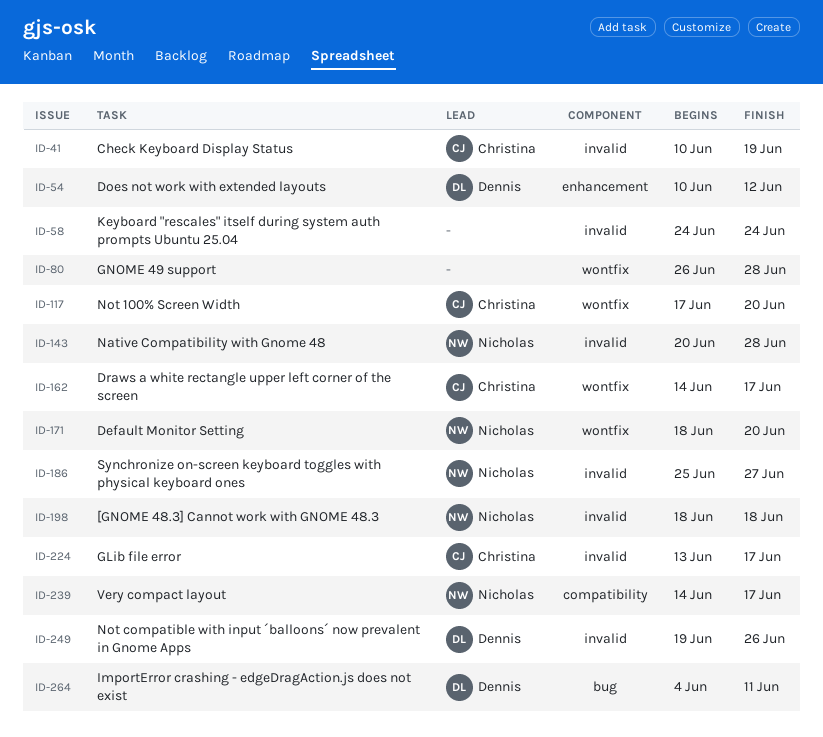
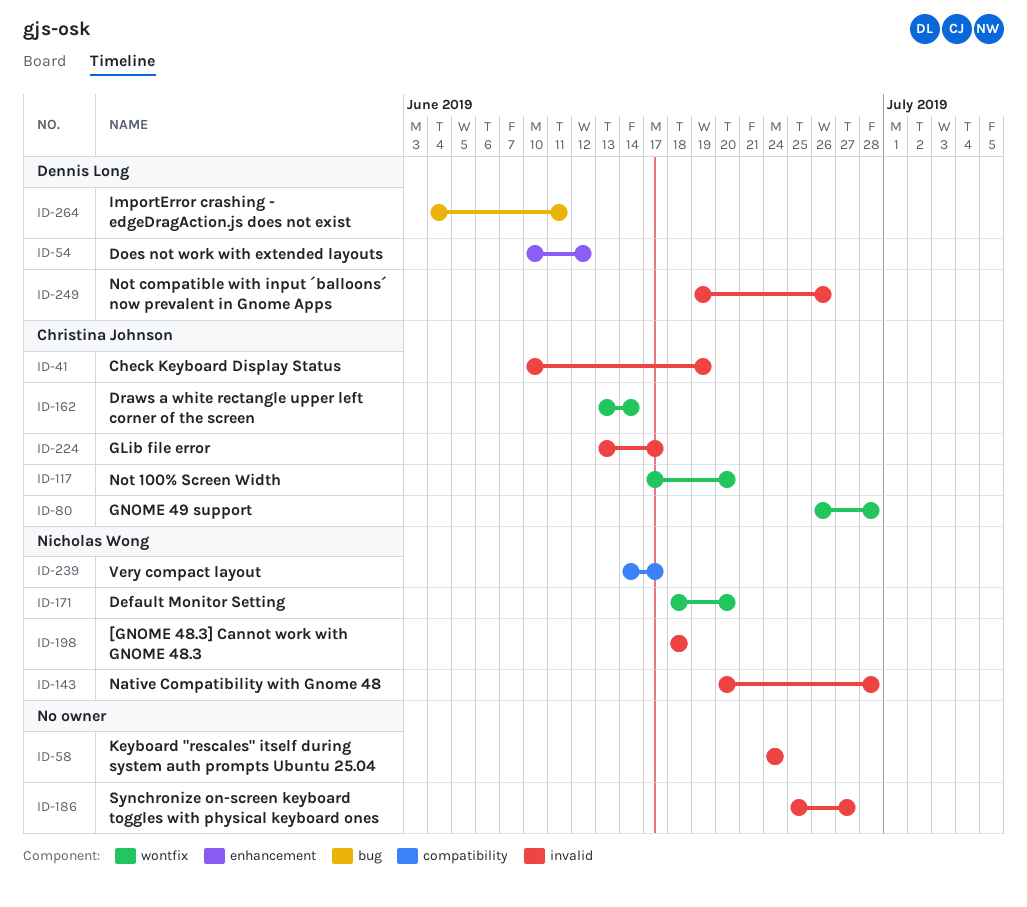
ID-80, owner: none -> Christina Johnson
ID-162, start: Jun 14 -> Jun 13
ID-162, due: Jun 17 -> Jun 14
ID-186, owner: Nicholas Wong -> none

